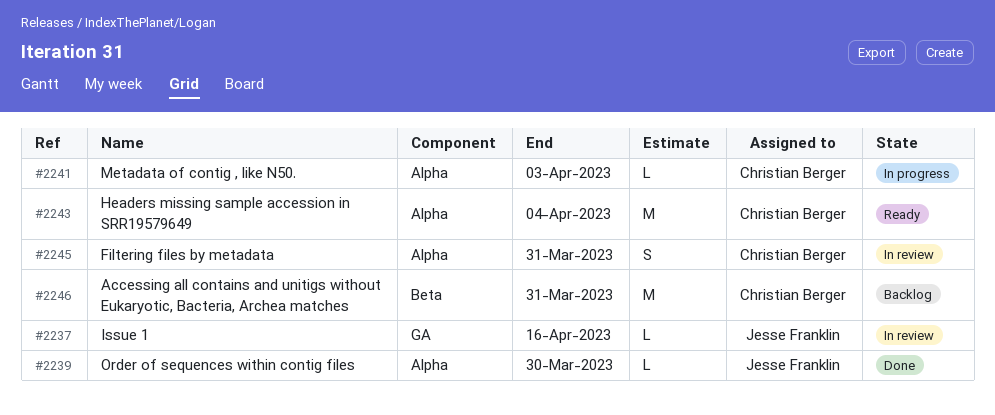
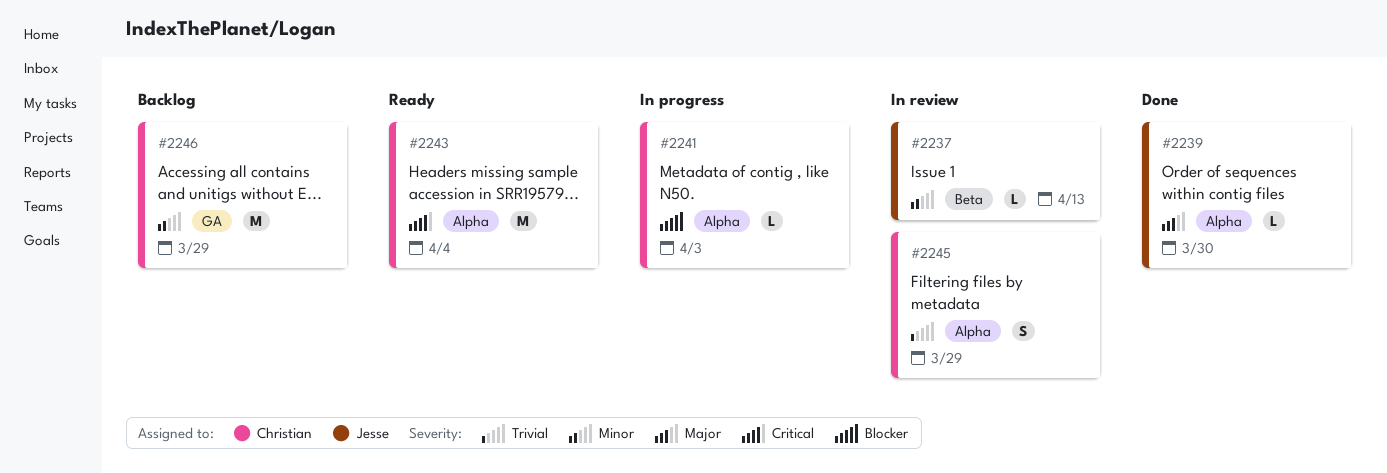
#2237, label: GA -> Beta
#2237, due: Apr 16 -> Apr 13
#2245, due: Mar 31 -> Mar 29
#2246, label: Beta -> GA
#2246, due: Mar 31 -> Mar 29

